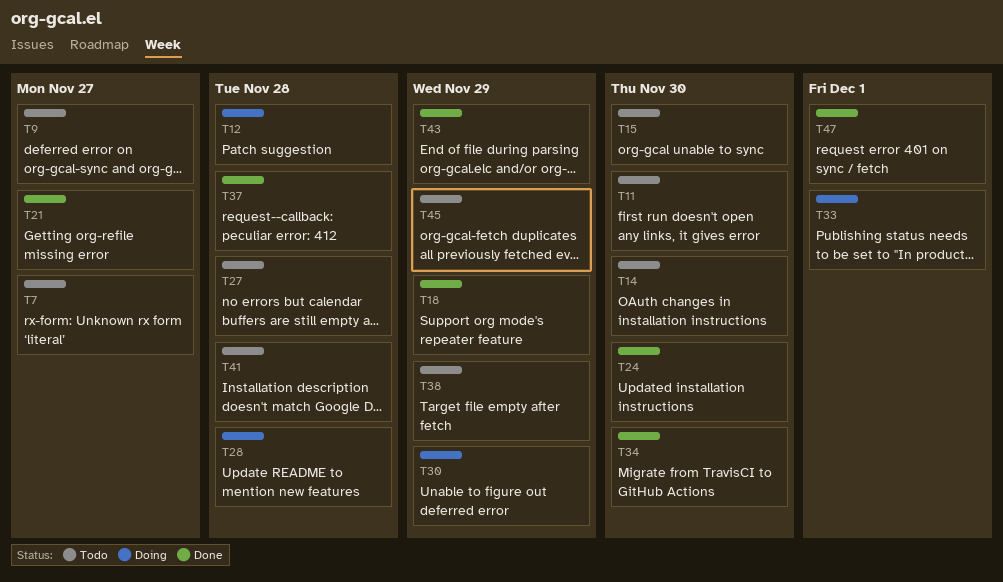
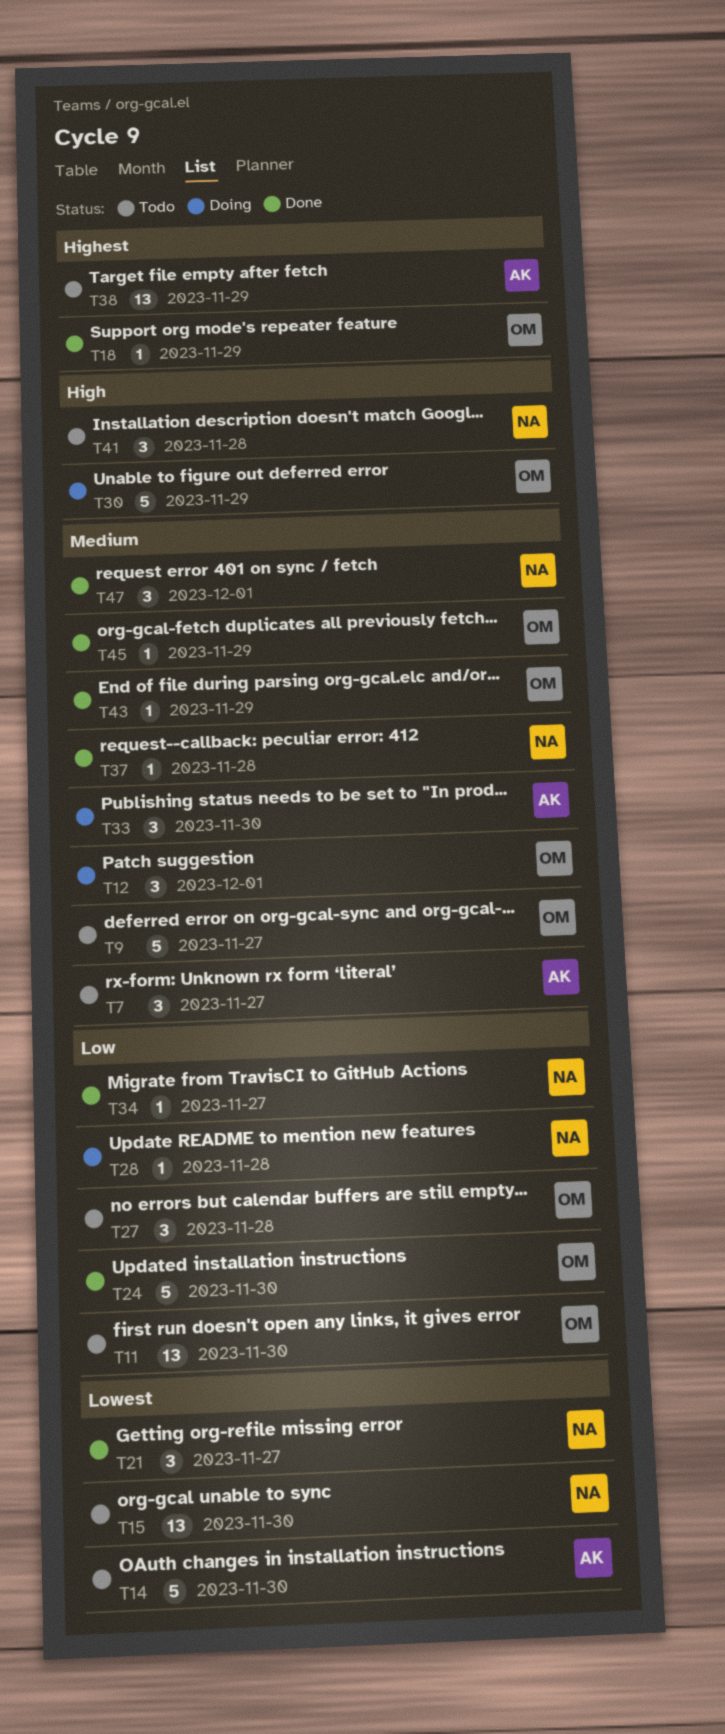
T12, due: Nov 28 -> Dec 1
T33, due: Dec 1 -> Nov 30
T34, due: Nov 30 -> Nov 27
T45, status: Todo -> Done

